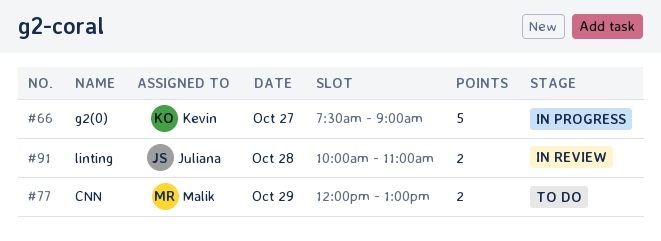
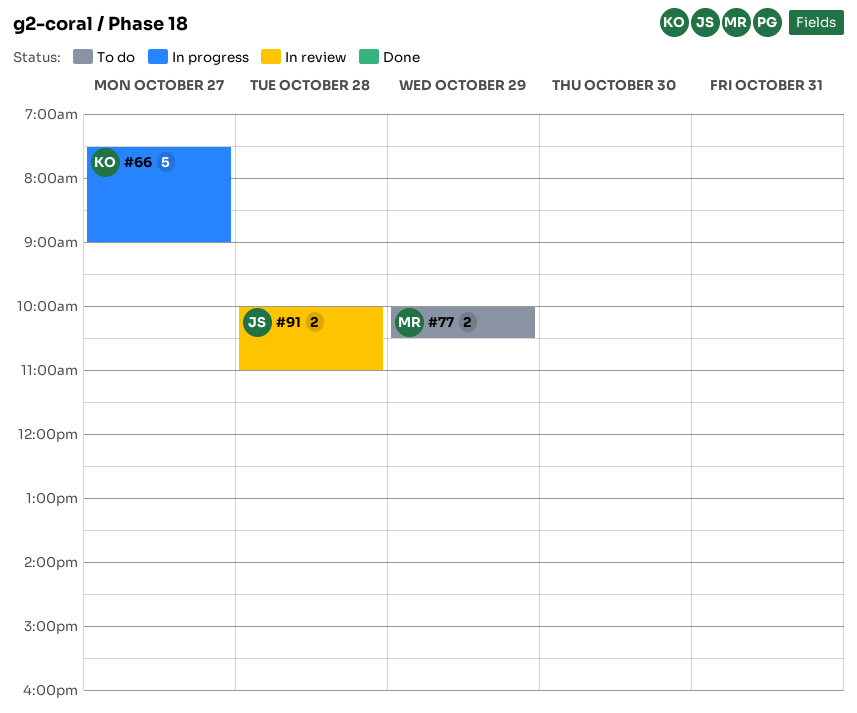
#77, begins: 12:00 -> 10:00
#77, ends: 13:00 -> 10:30

